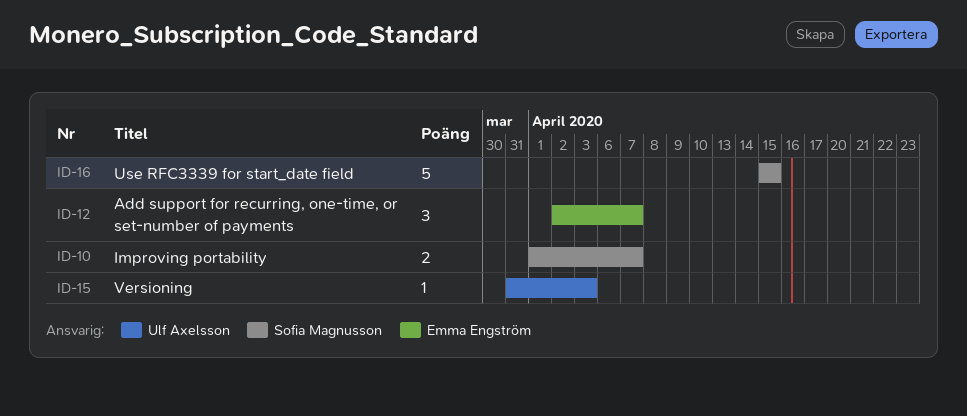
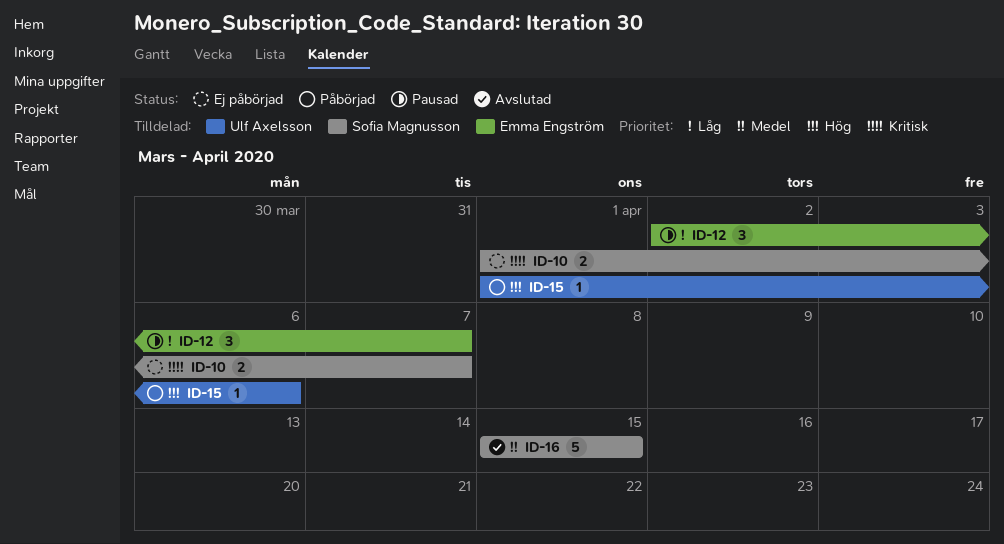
ID-15, start: Mar 31 -> Apr 1
ID-15, due: Apr 3 -> Apr 6

